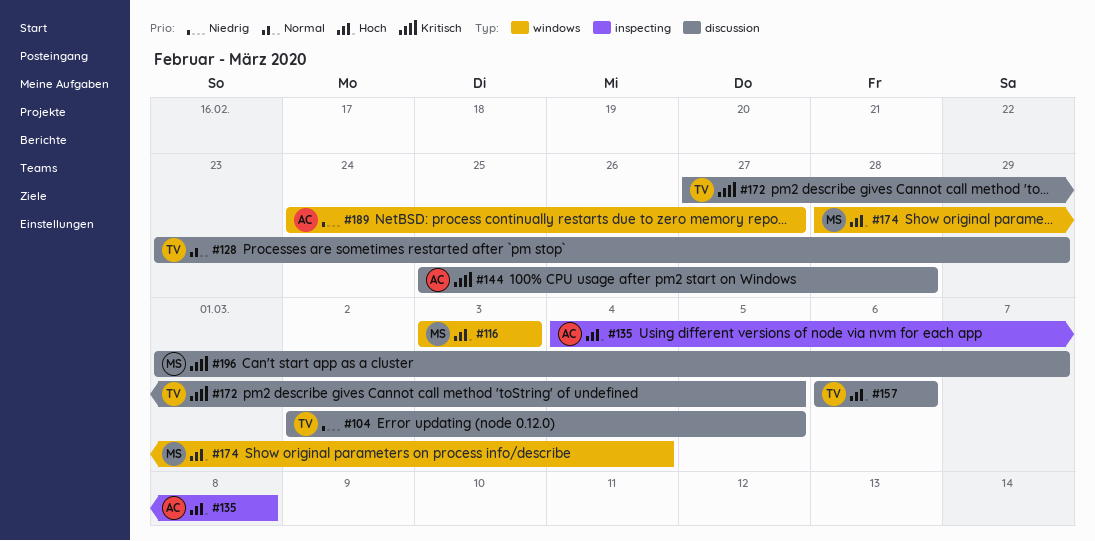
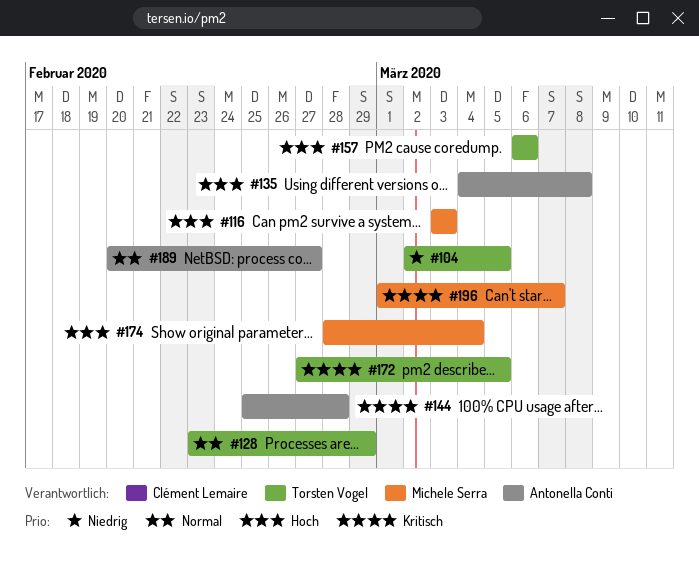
#189, priority: Niedrig -> Normal
#189, start: Feb 24 -> Feb 20

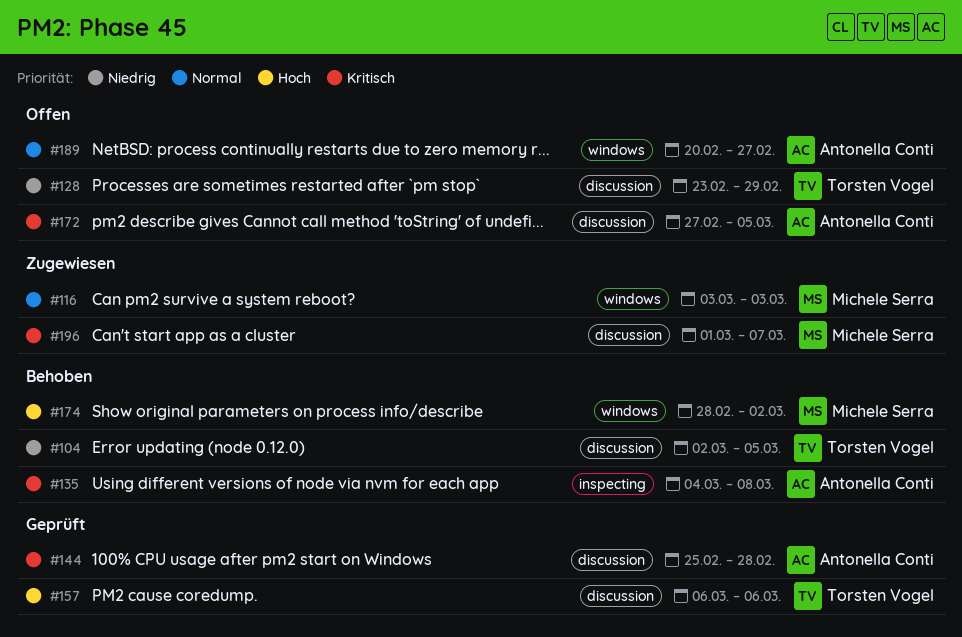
#116, priority: Hoch -> Normal
#128, priority: Normal -> Niedrig
#135, priority: Hoch -> Kritisch
#172, owner: Torsten Vogel -> Antonella Conti
#174, due: Mar 4 -> Mar 2

